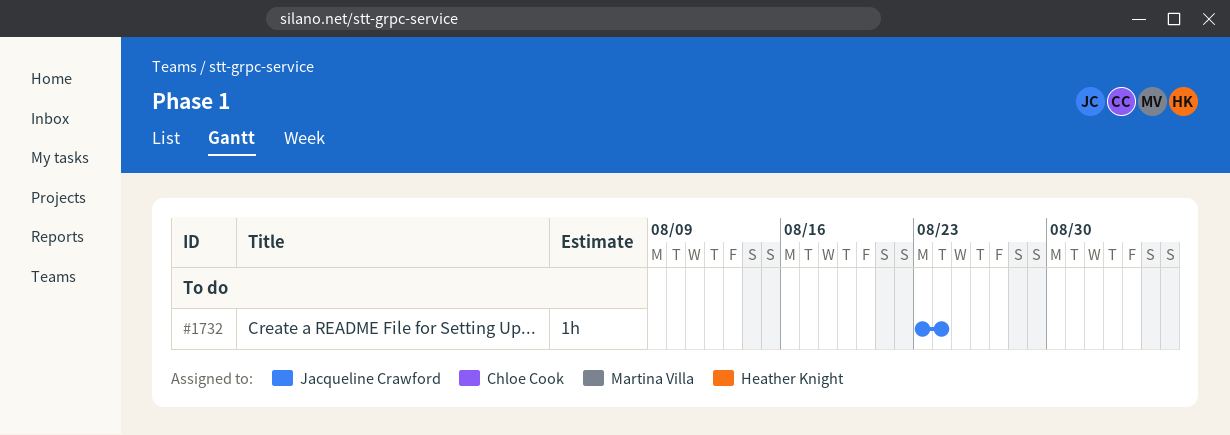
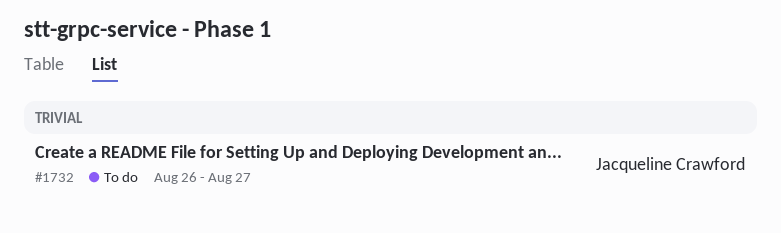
#1732, start: Aug 23 -> Aug 26
#1732, due: Aug 24 -> Aug 27

